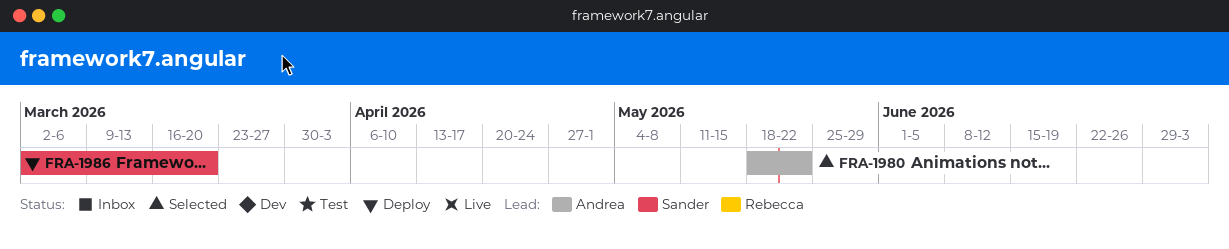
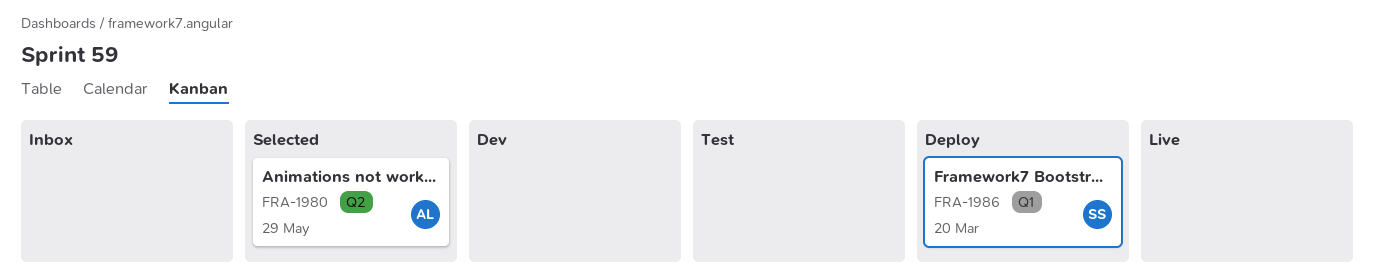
FRA-1980, due: May 22 -> May 29

